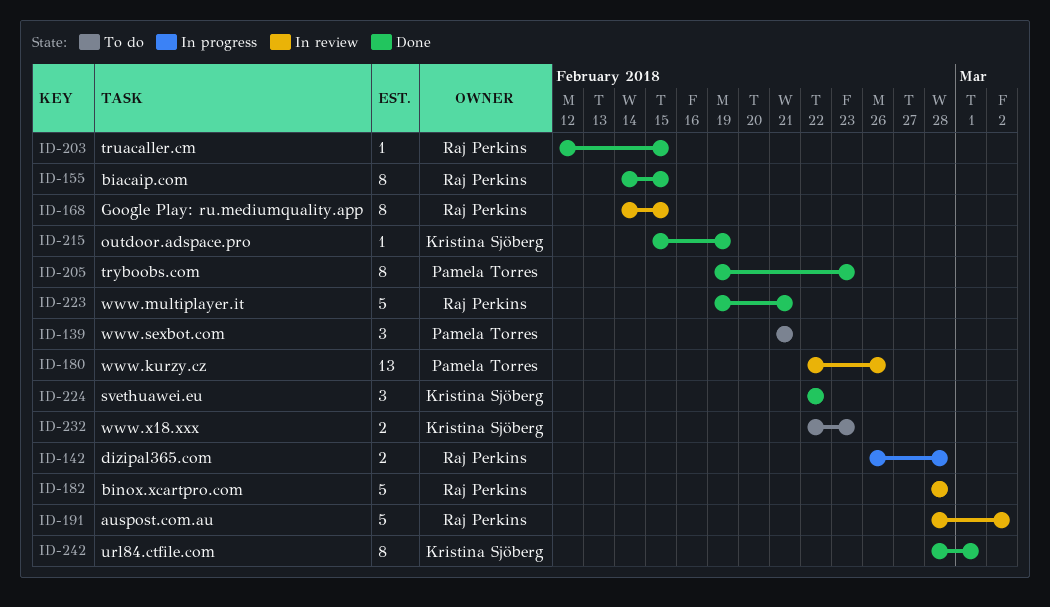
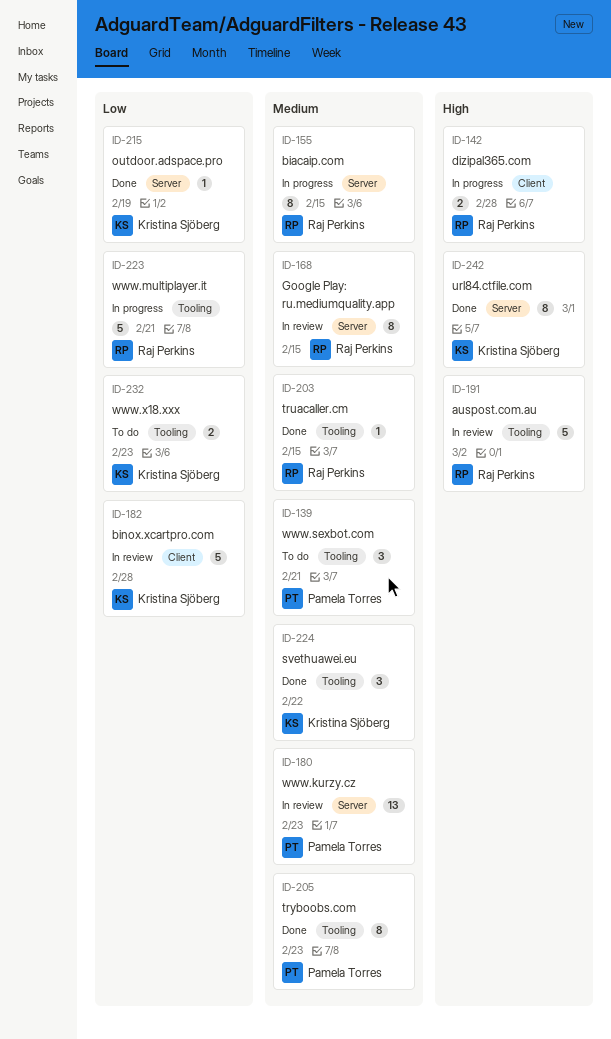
ID-155, status: Done -> In progress
ID-180, due: Feb 26 -> Feb 23
ID-182, owner: Raj Perkins -> Kristina Sjöberg
ID-223, status: Done -> In progress

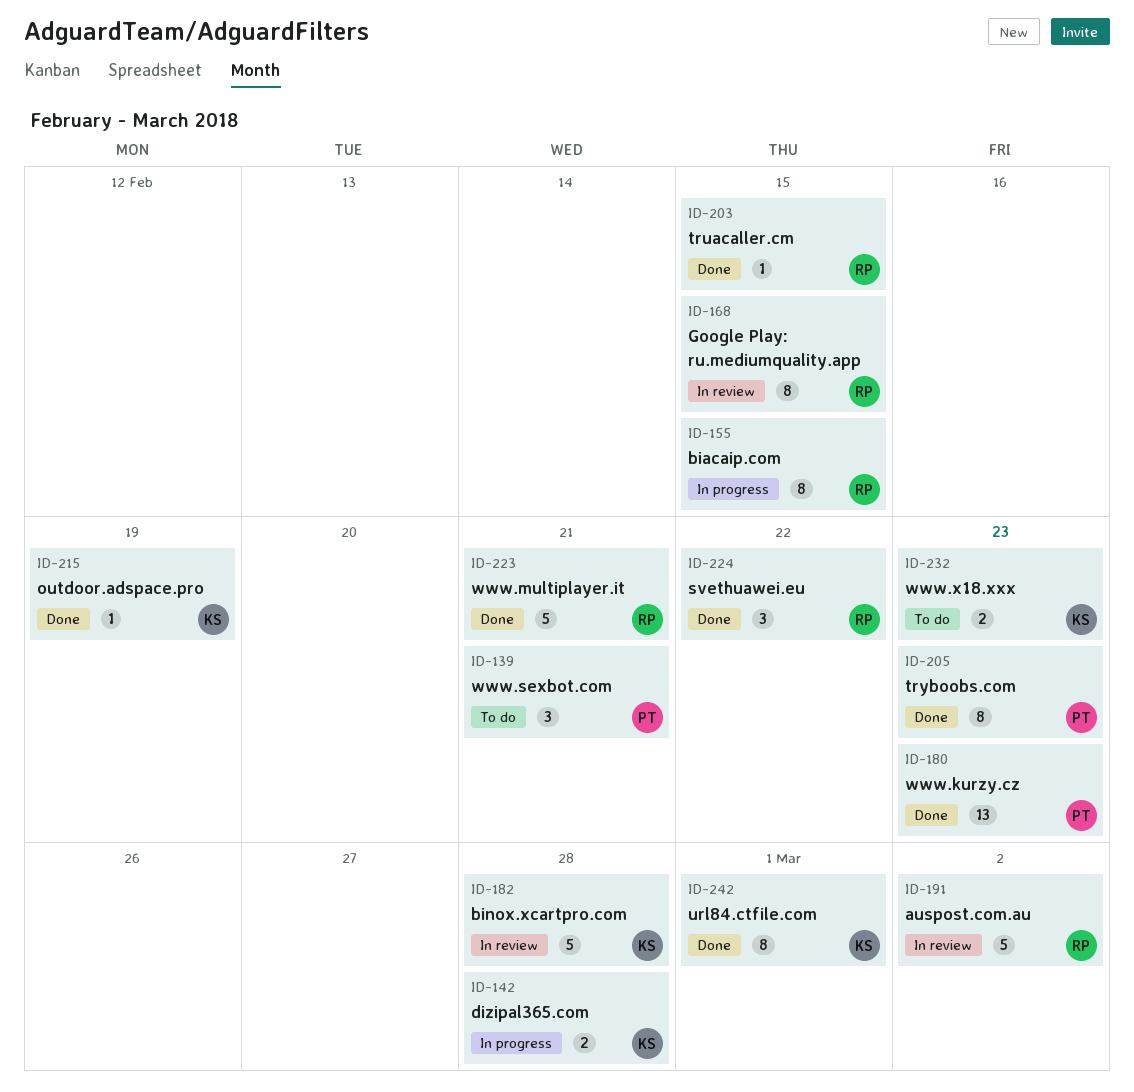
ID-142, owner: Raj Perkins -> Kristina Sjöberg
ID-180, status: In review -> Done
ID-223, status: In progress -> Done
ID-224, owner: Kristina Sjöberg -> Raj Perkins

